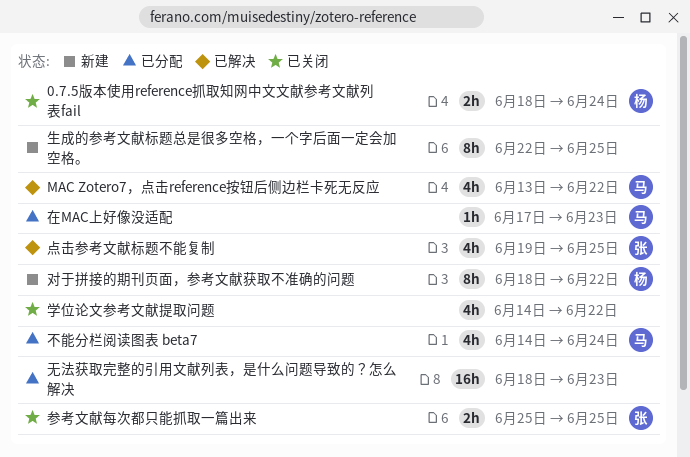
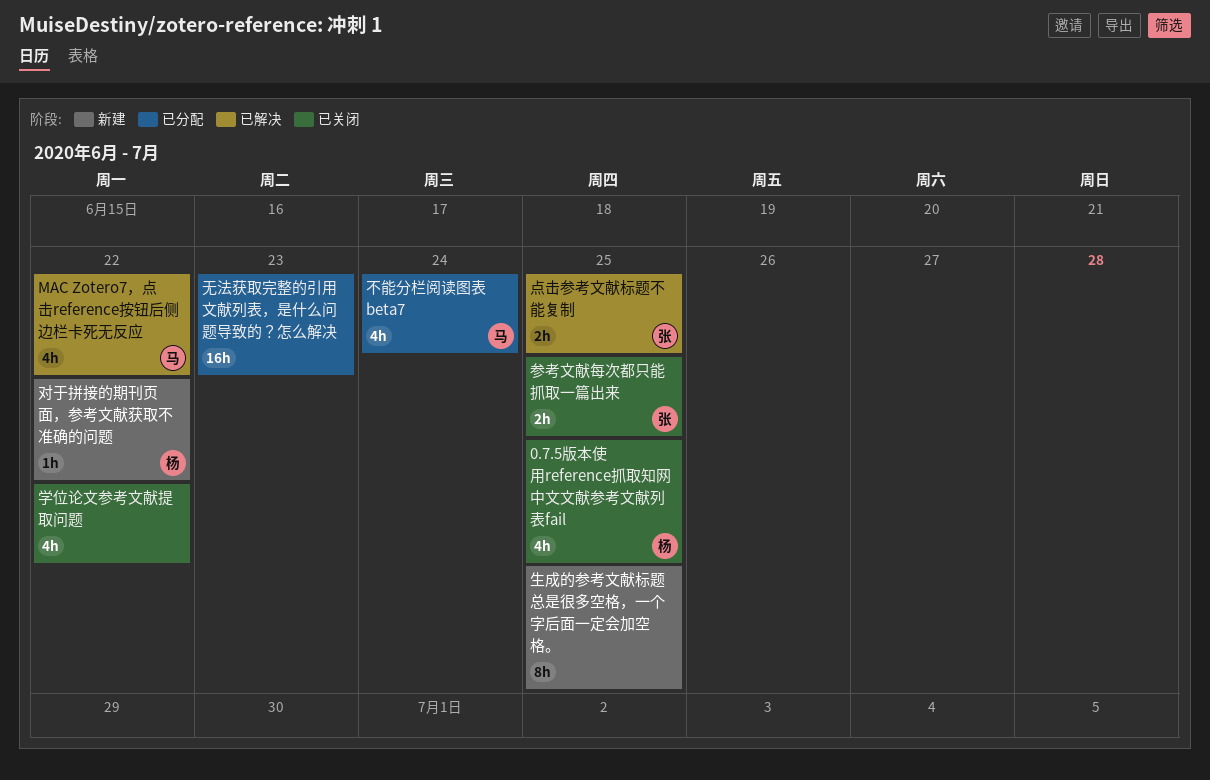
0.7.5版本使用reference抓取知网中文文献参考文献列表fail, estimate: 2h -> 4h
0.7.5版本使用reference抓取知网中文文献参考文献列表fail, due: Jun 24 -> Jun 25
在MAC上好像没适配: present -> none
对于拼接的期刊页面，参考文献获取不准确的问题, estimate: 8h -> 1h
点击参考文献标题不能复制, estimate: 4h -> 2h

